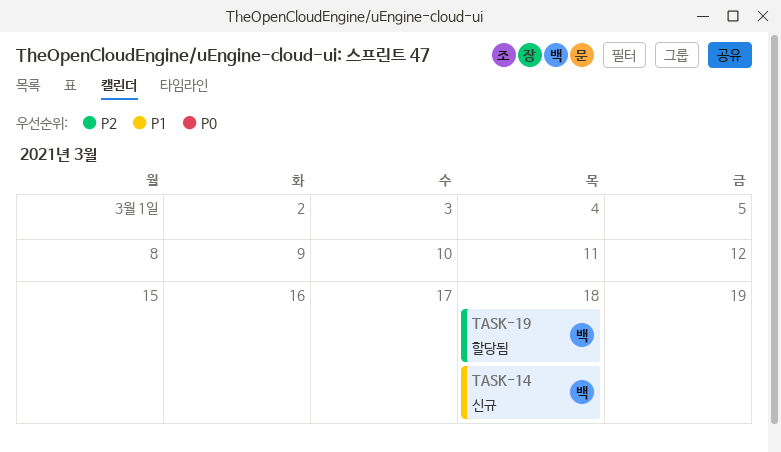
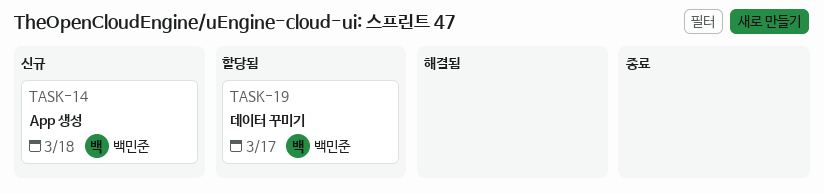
TASK-19, due: Mar 18 -> Mar 17

